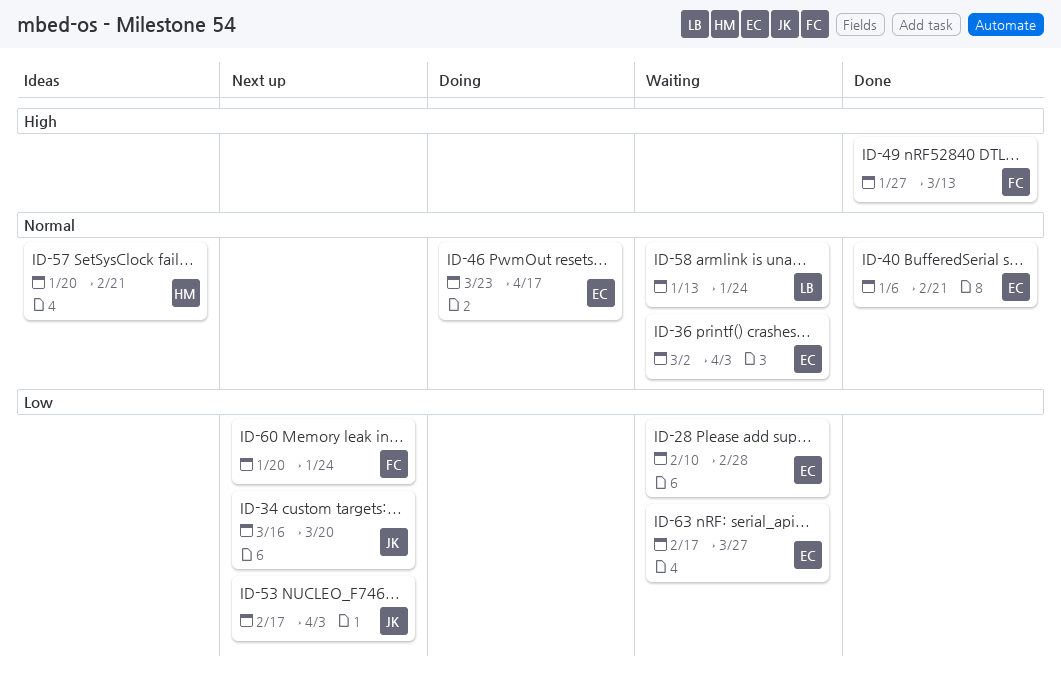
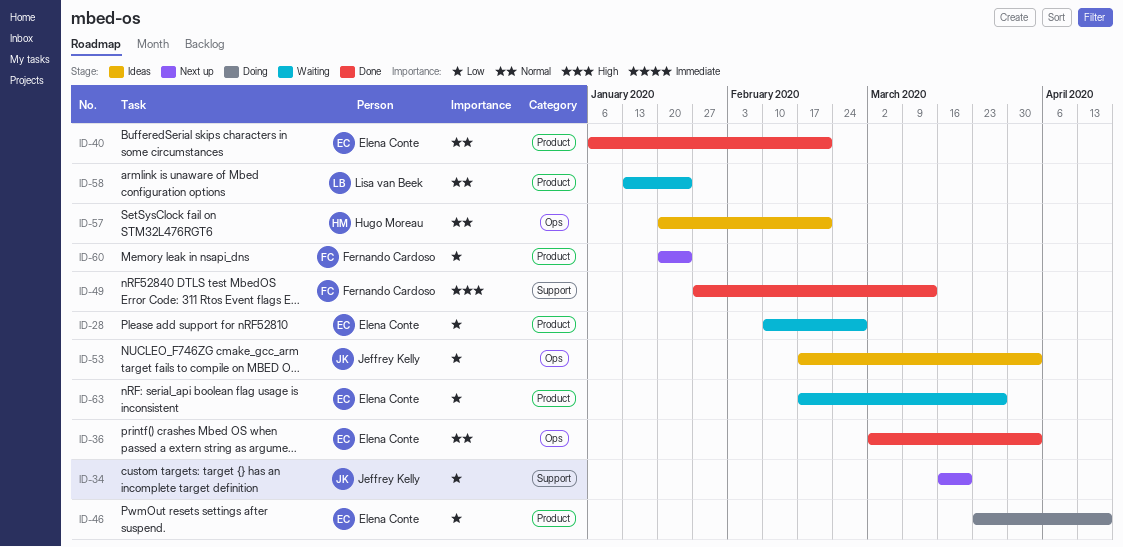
ID-36, status: Waiting -> Done
ID-46, priority: Normal -> Low
ID-53, status: Next up -> Ideas

